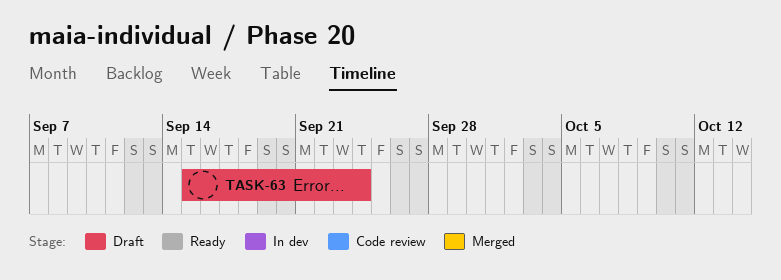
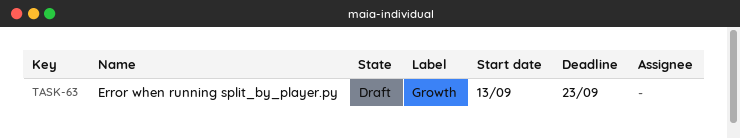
TASK-63, start: Sep 15 -> Sep 13
TASK-63, due: Sep 24 -> Sep 23

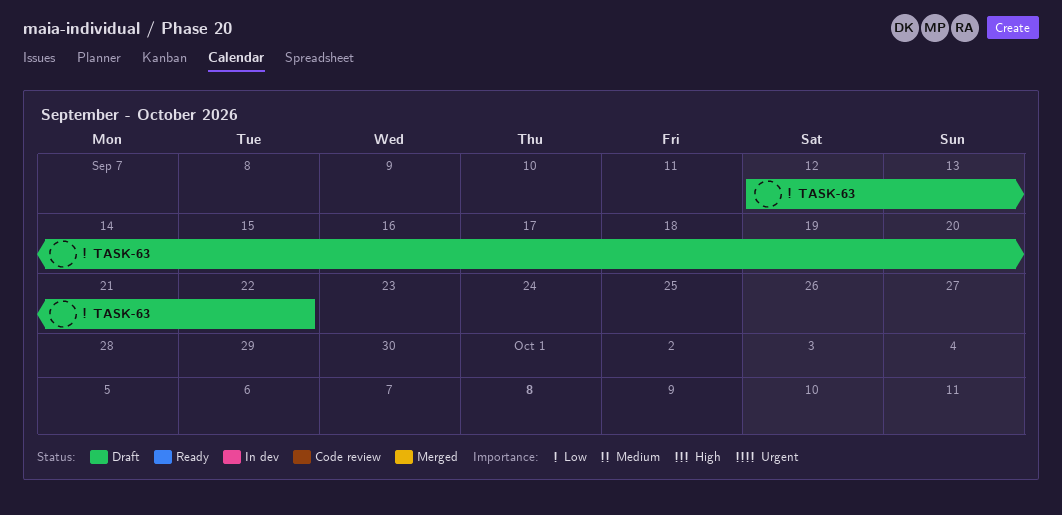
TASK-63, start: Sep 13 -> Sep 12
TASK-63, due: Sep 23 -> Sep 22

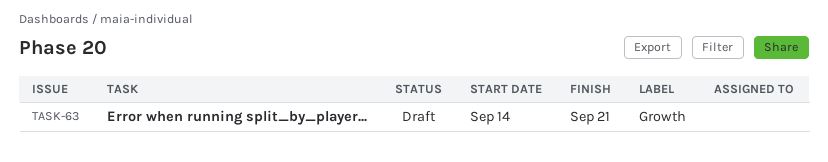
TASK-63, start: Sep 12 -> Sep 14
TASK-63, due: Sep 22 -> Sep 21

